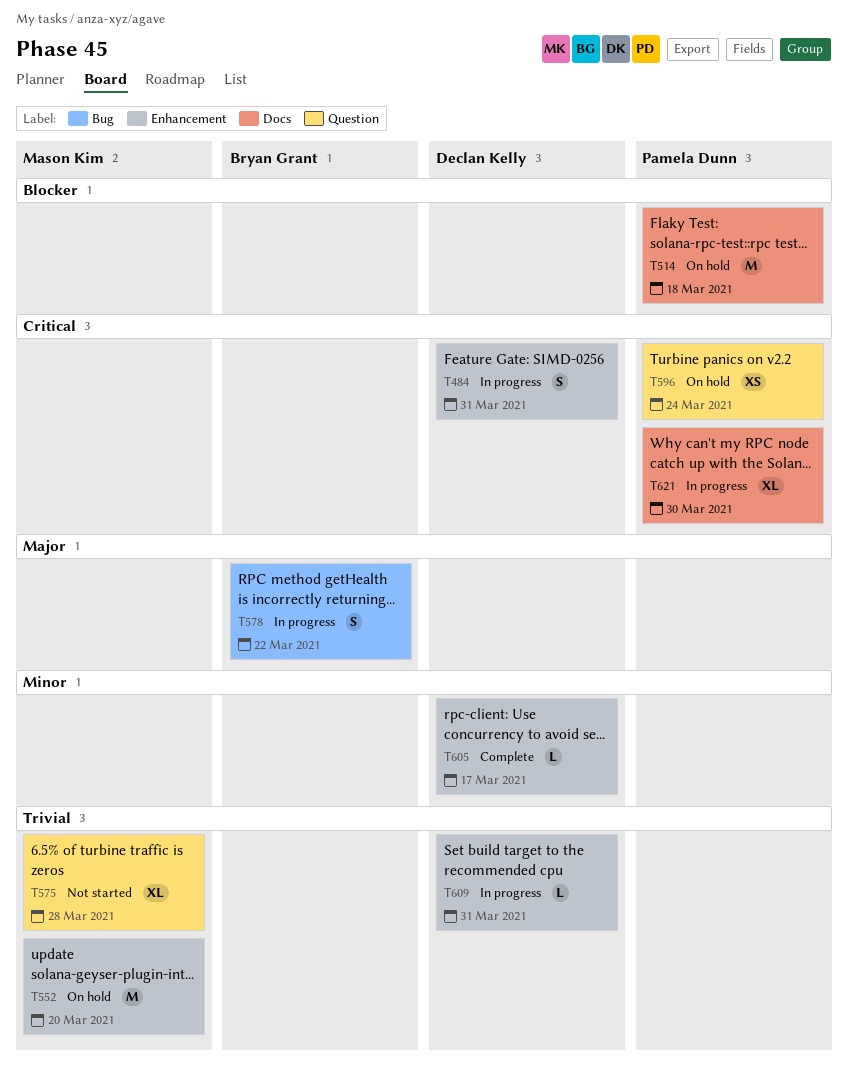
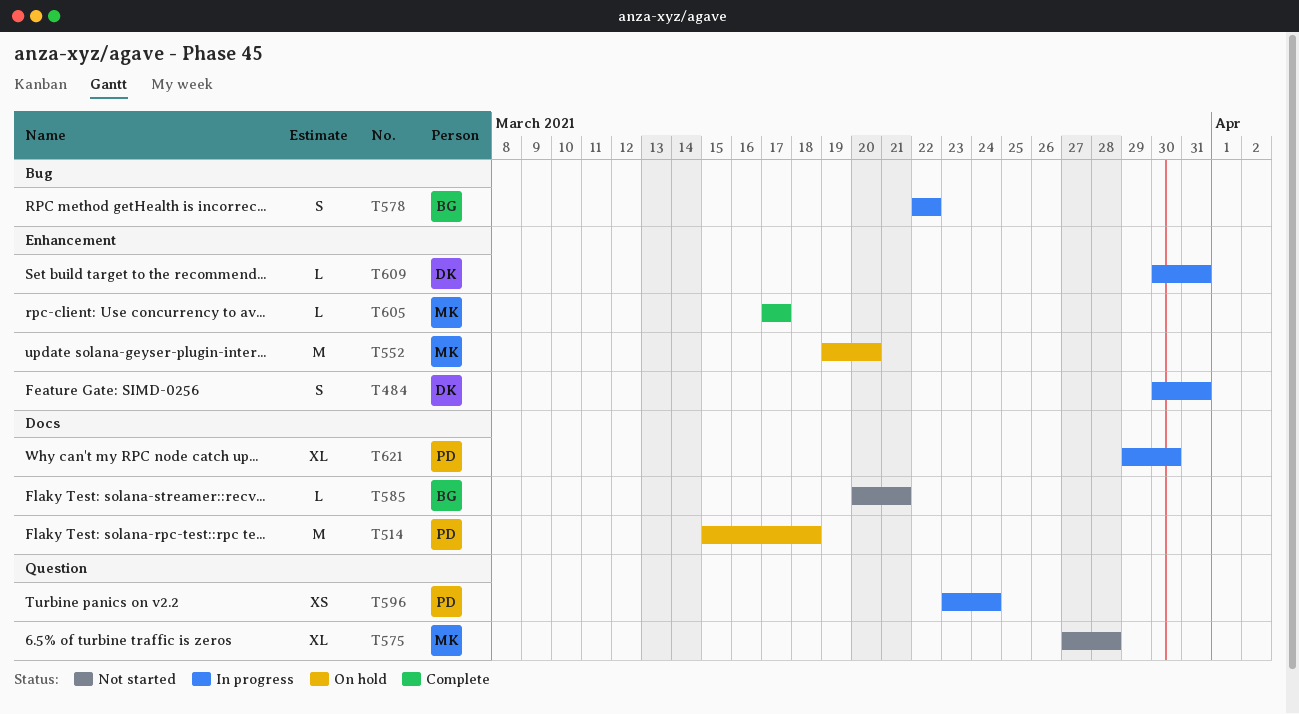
T585: none -> present
T596, status: On hold -> In progress
T605, owner: Declan Kelly -> Mason Kim

